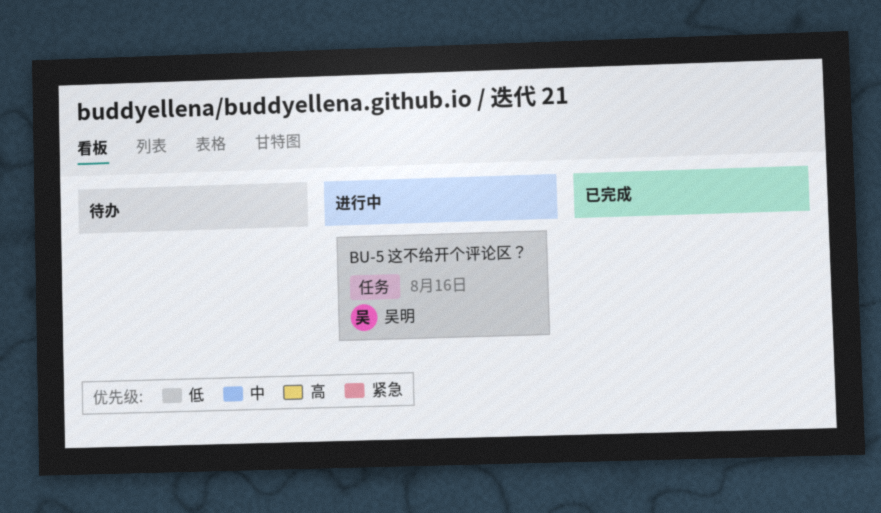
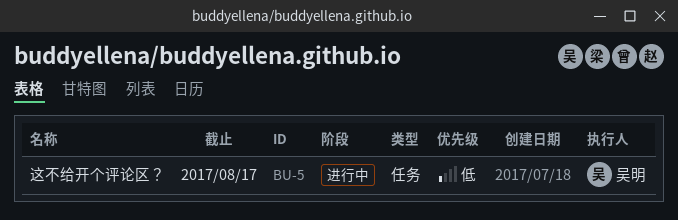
BU-5, due: Aug 16 -> Aug 17

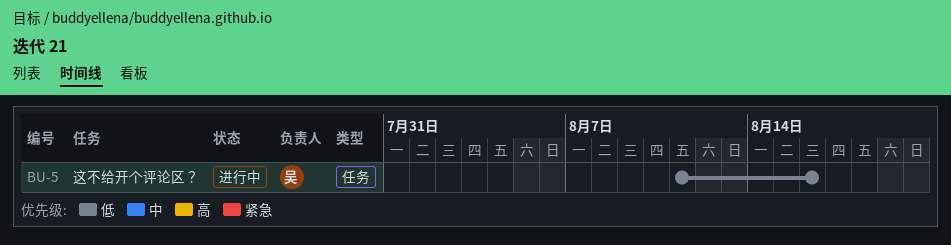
BU-5, due: Aug 17 -> Aug 16

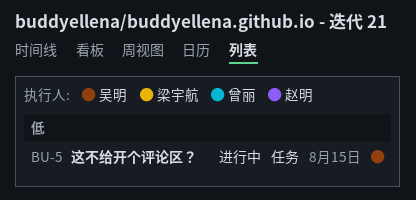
BU-5, due: Aug 16 -> Aug 15

